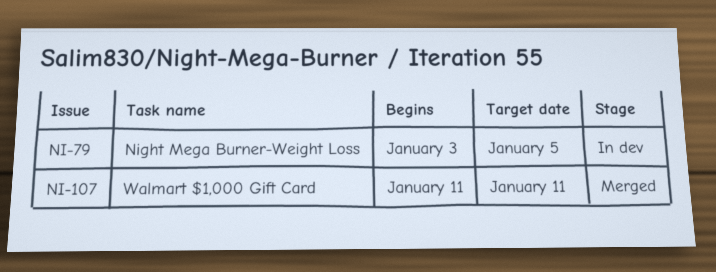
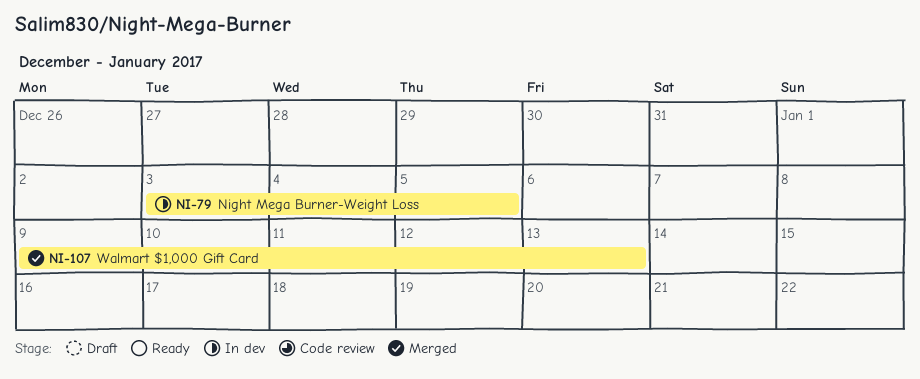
NI-107, start: Jan 11 -> Jan 9
NI-107, due: Jan 11 -> Jan 13

